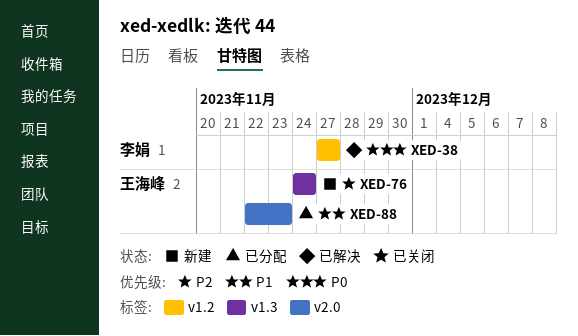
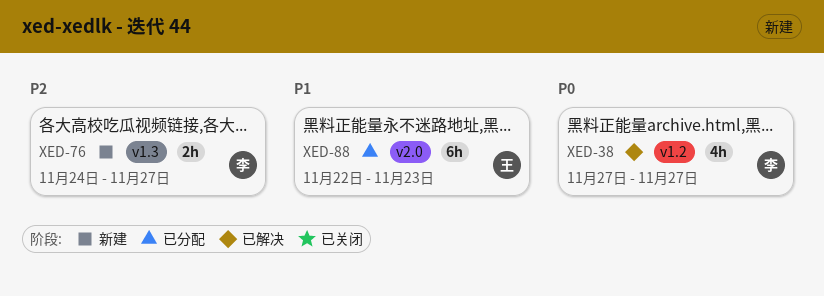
XED-76, owner: 王海峰 -> 李娟
XED-76, due: Nov 24 -> Nov 27

